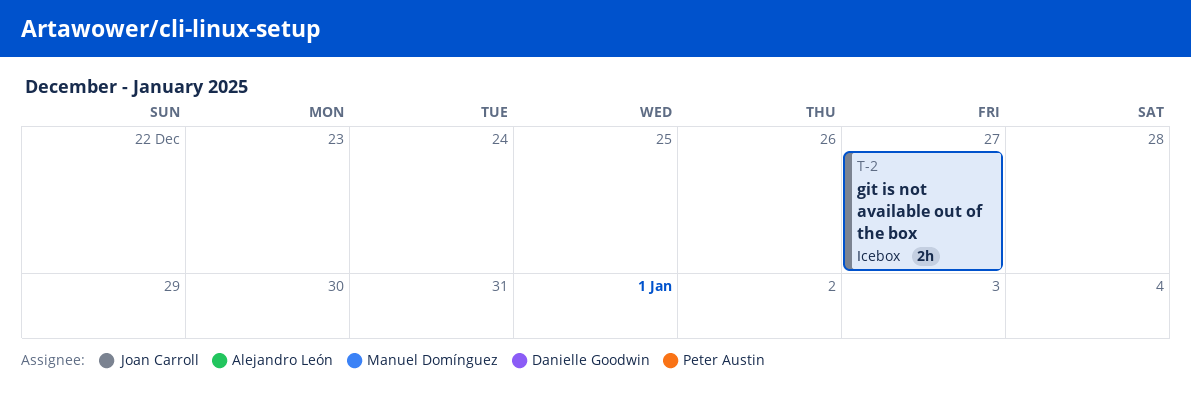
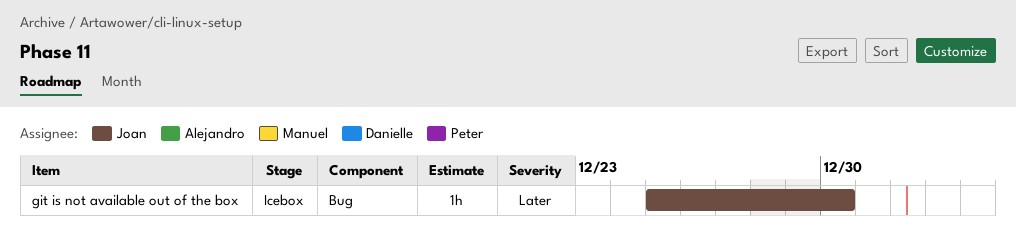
git is not available out of the box, estimate: 2h -> 1h
git is not available out of the box, due: Dec 27 -> Dec 30

